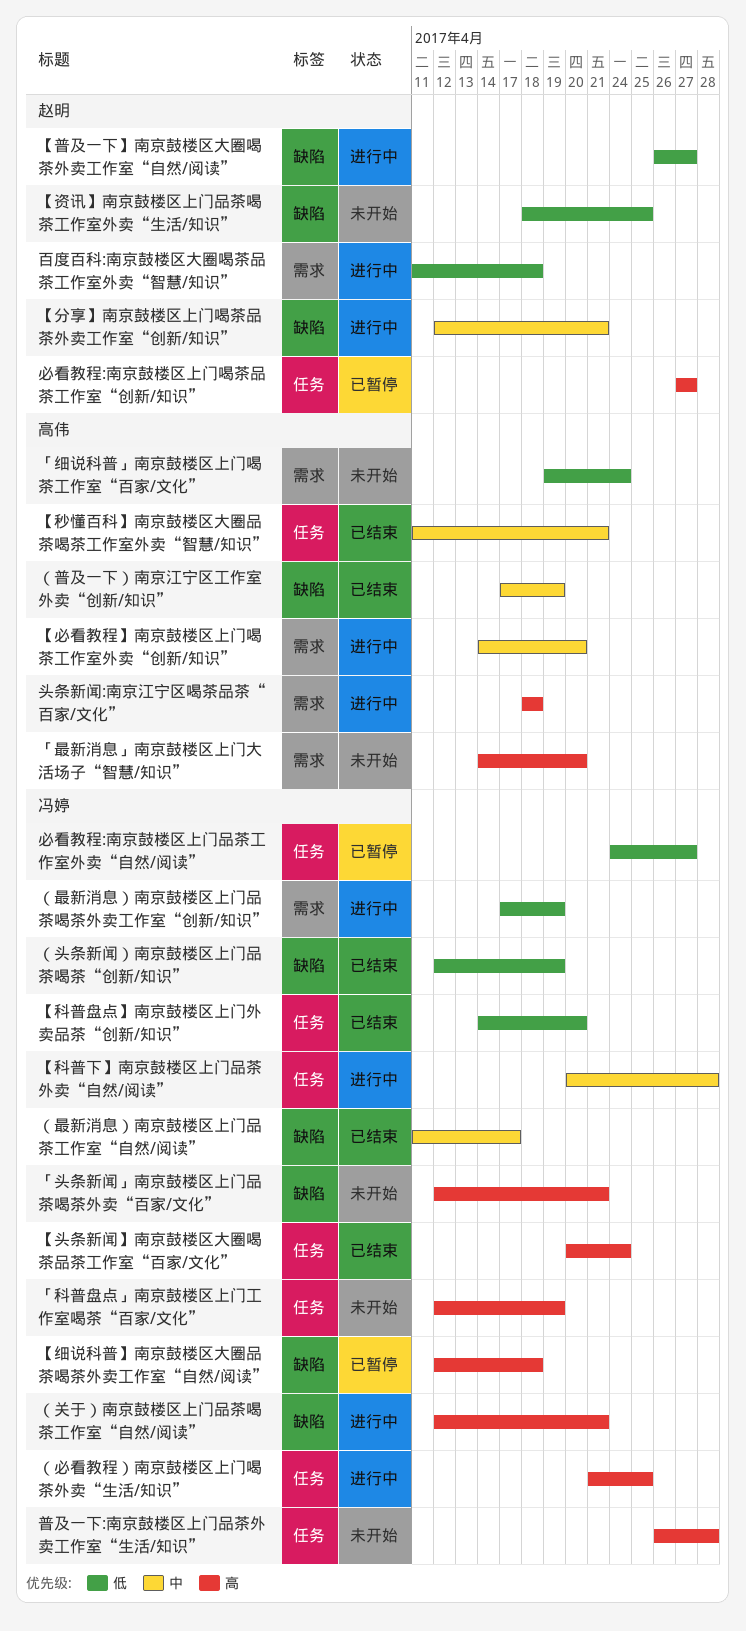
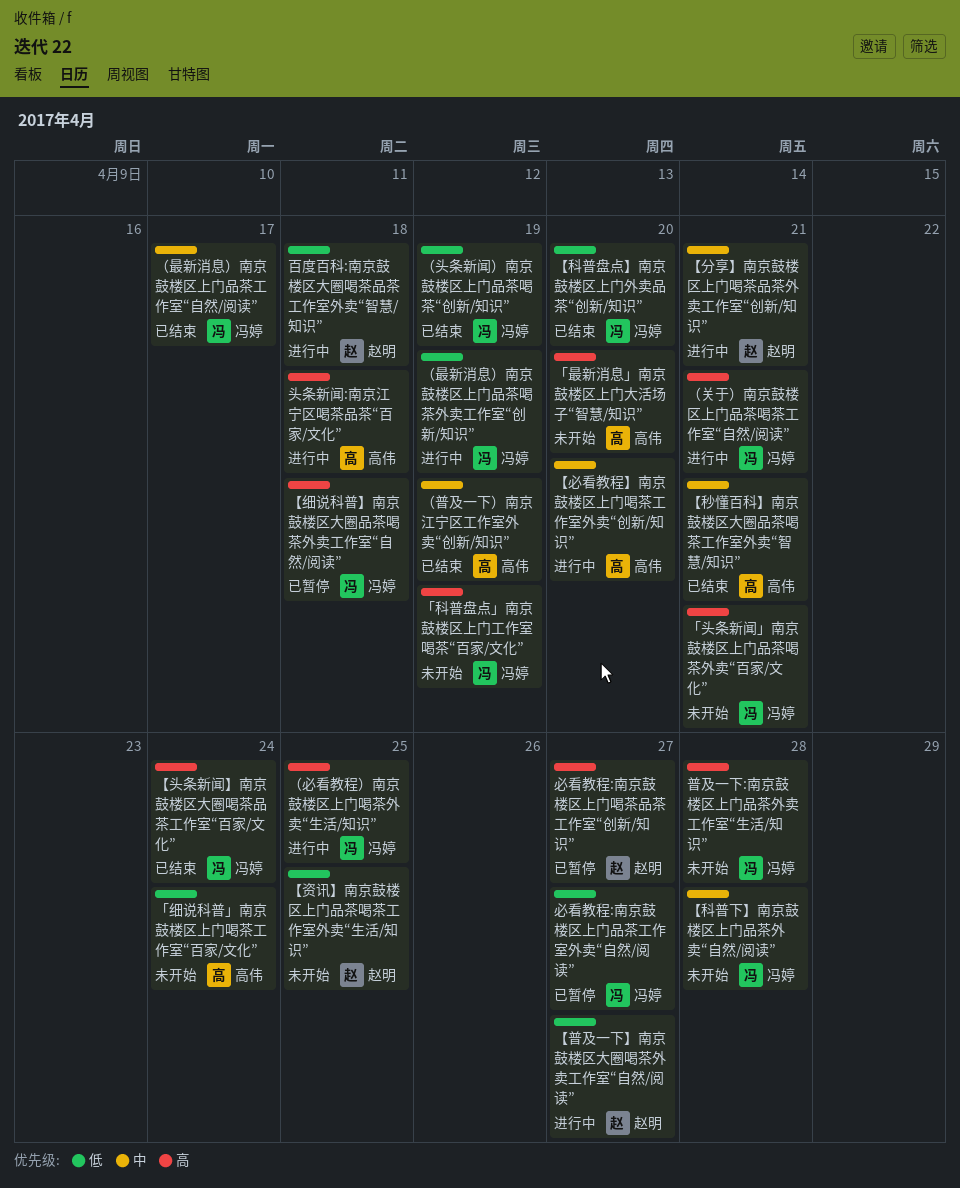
【科普下】南京鼓楼区上门品茶外卖“自然/阅读”, status: 进行中 -> 未开始

